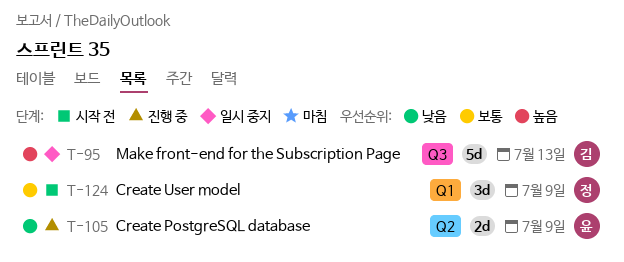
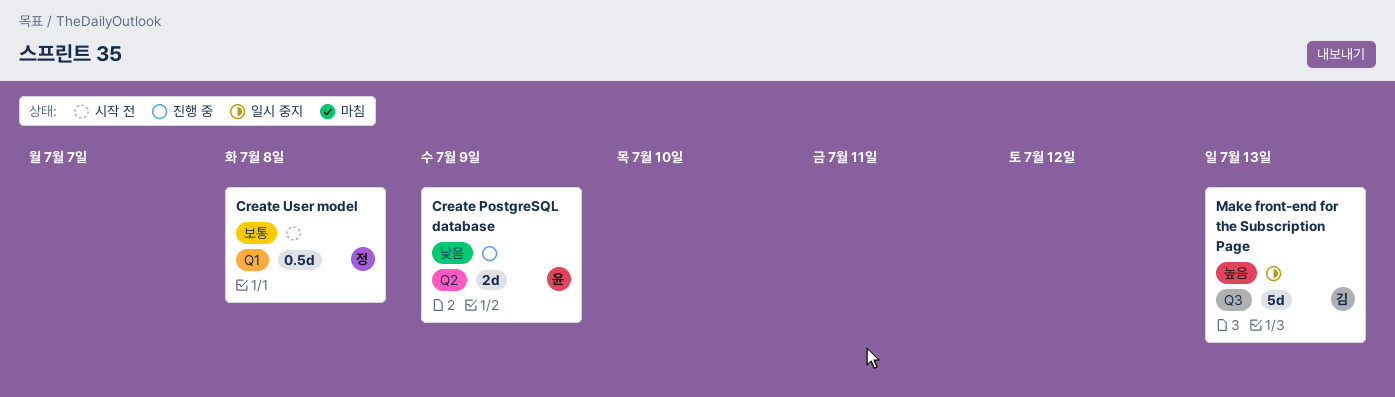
Create User model, estimate: 3d -> 0.5d
Create User model, due: Jul 9 -> Jul 8

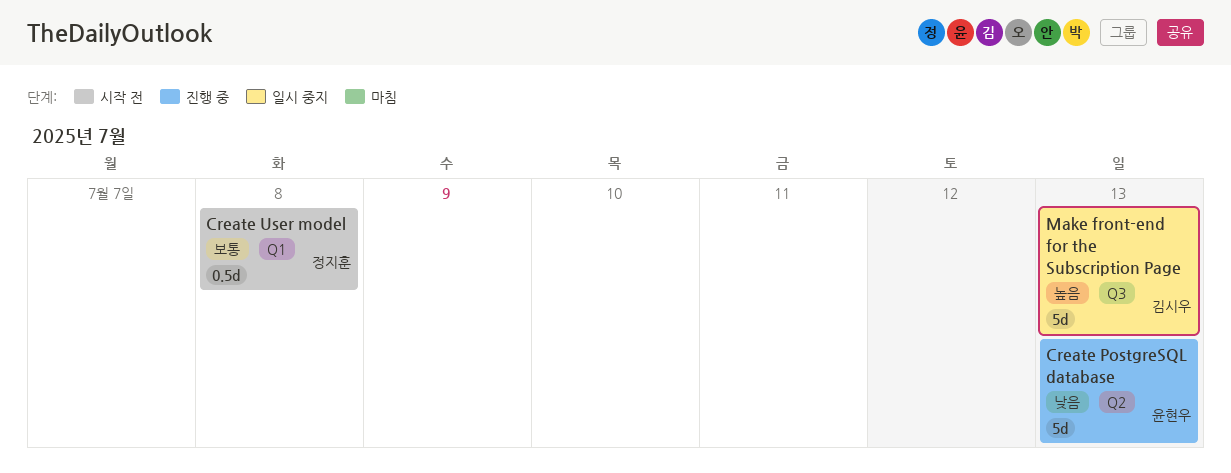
Create PostgreSQL database, estimate: 2d -> 5d
Create PostgreSQL database, due: Jul 9 -> Jul 13

